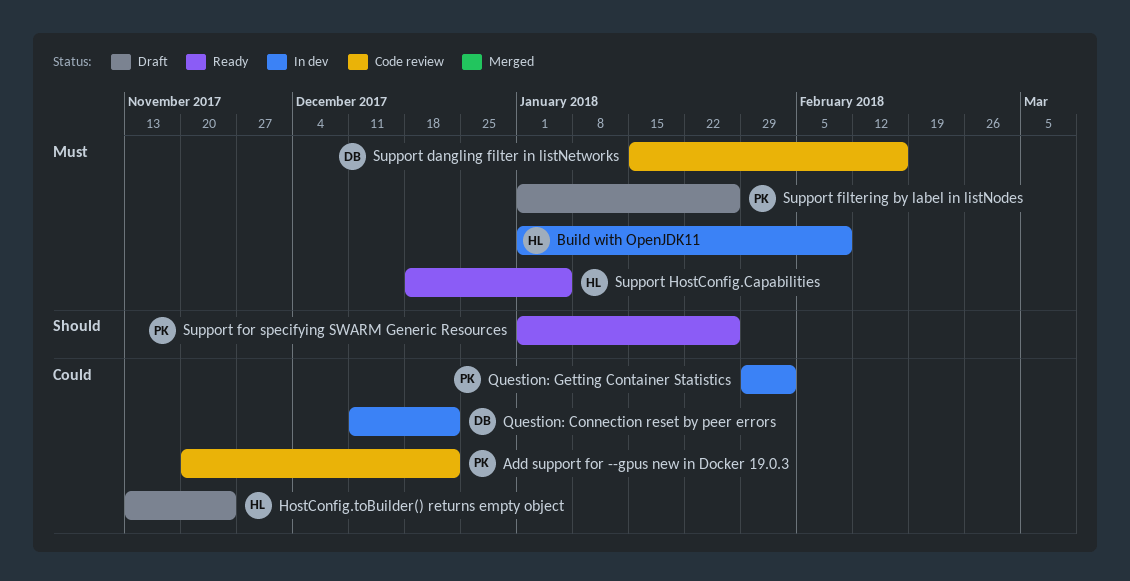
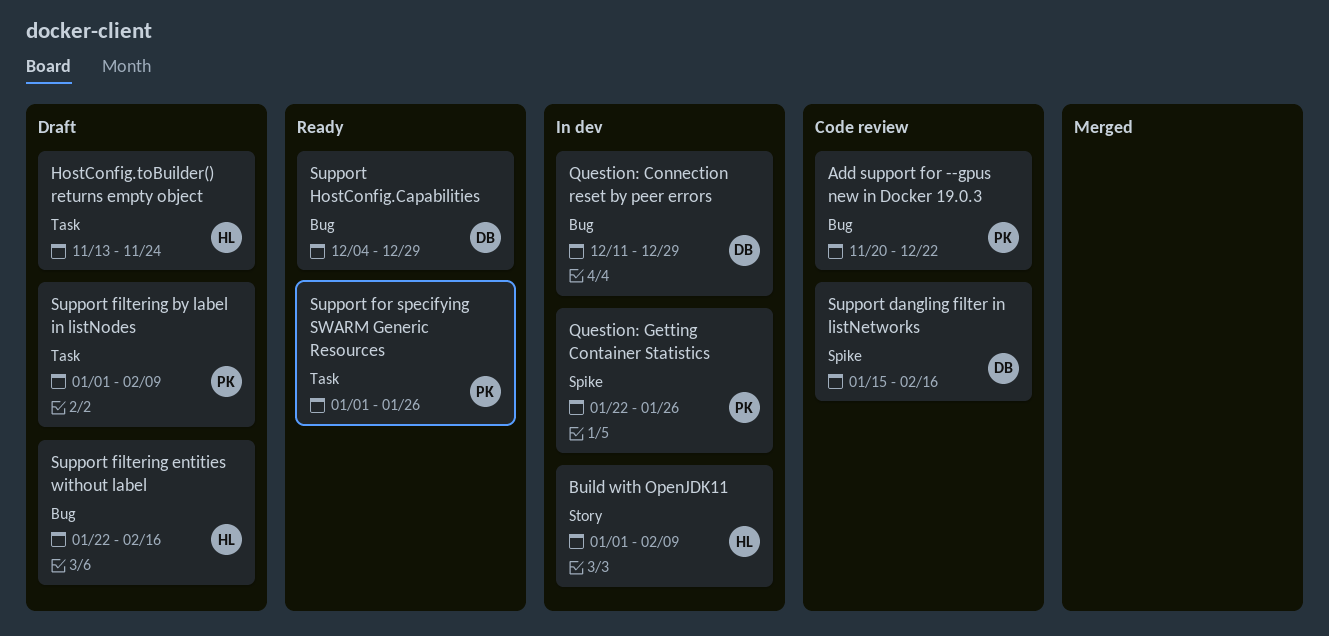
Question: Connection reset by peer errors, due: Dec 22 -> Dec 29
Question: Getting Container Statistics, start: Jan 29 -> Jan 22
Question: Getting Container Statistics, due: Feb 2 -> Jan 26
Support filtering by label in listNodes, due: Jan 26 -> Feb 9
Support filtering entities without label: none -> present
Support HostConfig.Capabilities, owner: HL -> DB
Support HostConfig.Capabilities, start: Dec 18 -> Dec 4
Support HostConfig.Capabilities, due: Jan 5 -> Dec 29

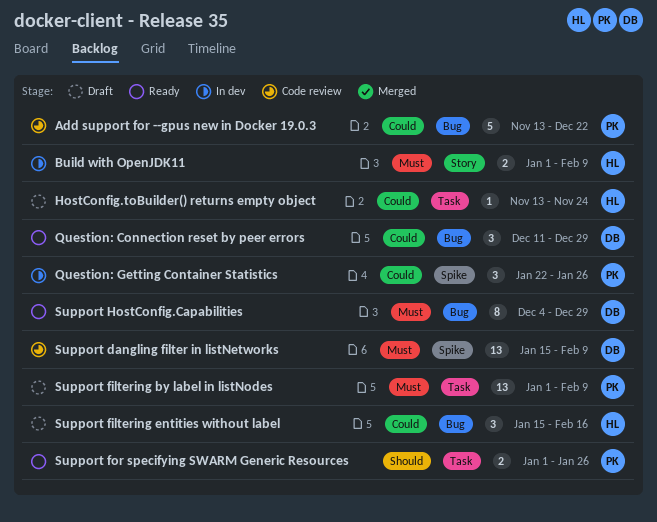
Add support for --gpus new in Docker 19.0.3, start: Nov 20 -> Nov 13
Question: Connection reset by peer errors, status: In dev -> Ready
Support dangling filter in listNetworks, due: Feb 16 -> Feb 9
Support filtering entities without label, start: Jan 22 -> Jan 15

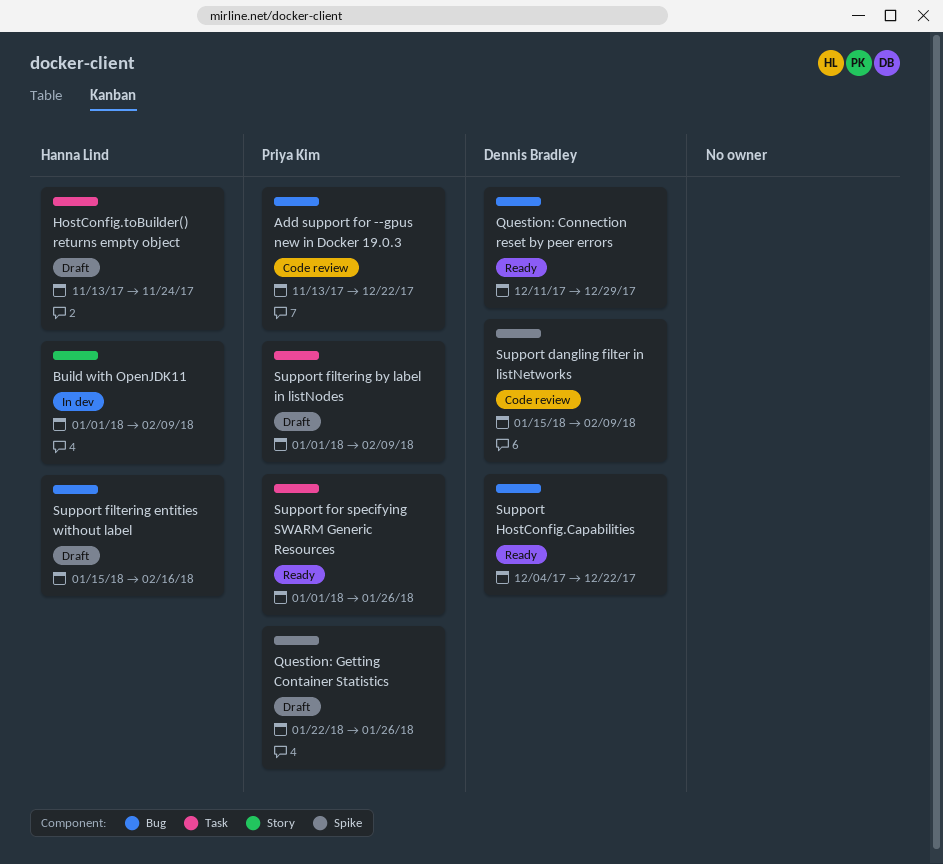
Question: Getting Container Statistics, status: In dev -> Draft
Support HostConfig.Capabilities, due: Dec 29 -> Dec 22

